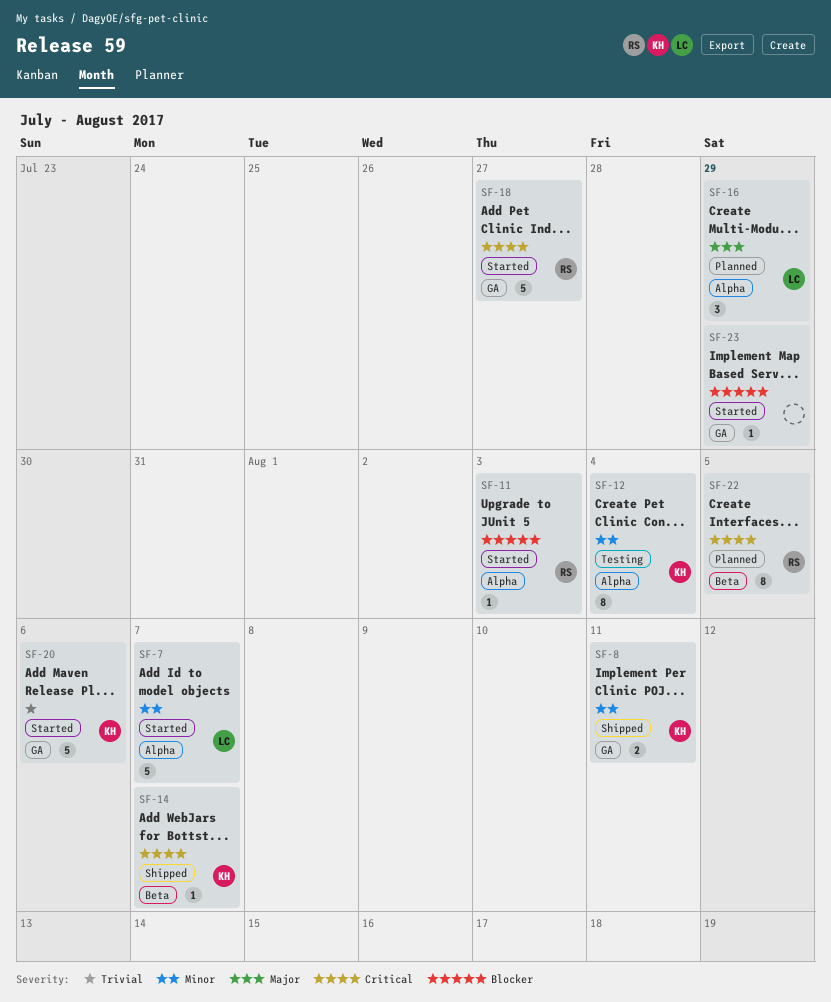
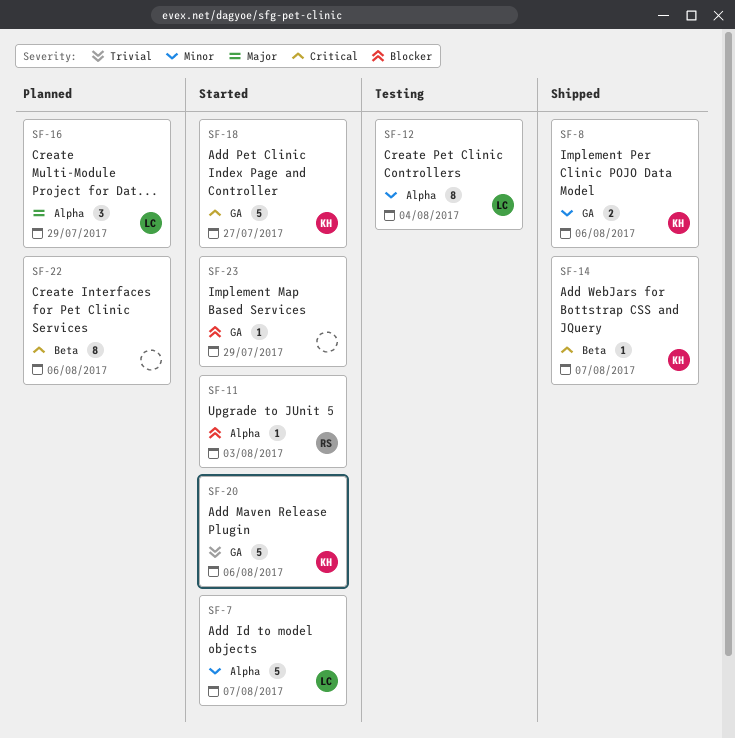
SF-8, due: Aug 11 -> Aug 6
SF-12, owner: KH -> LC
SF-18, owner: RS -> KH
SF-22, owner: RS -> none
SF-22, due: Aug 5 -> Aug 6

